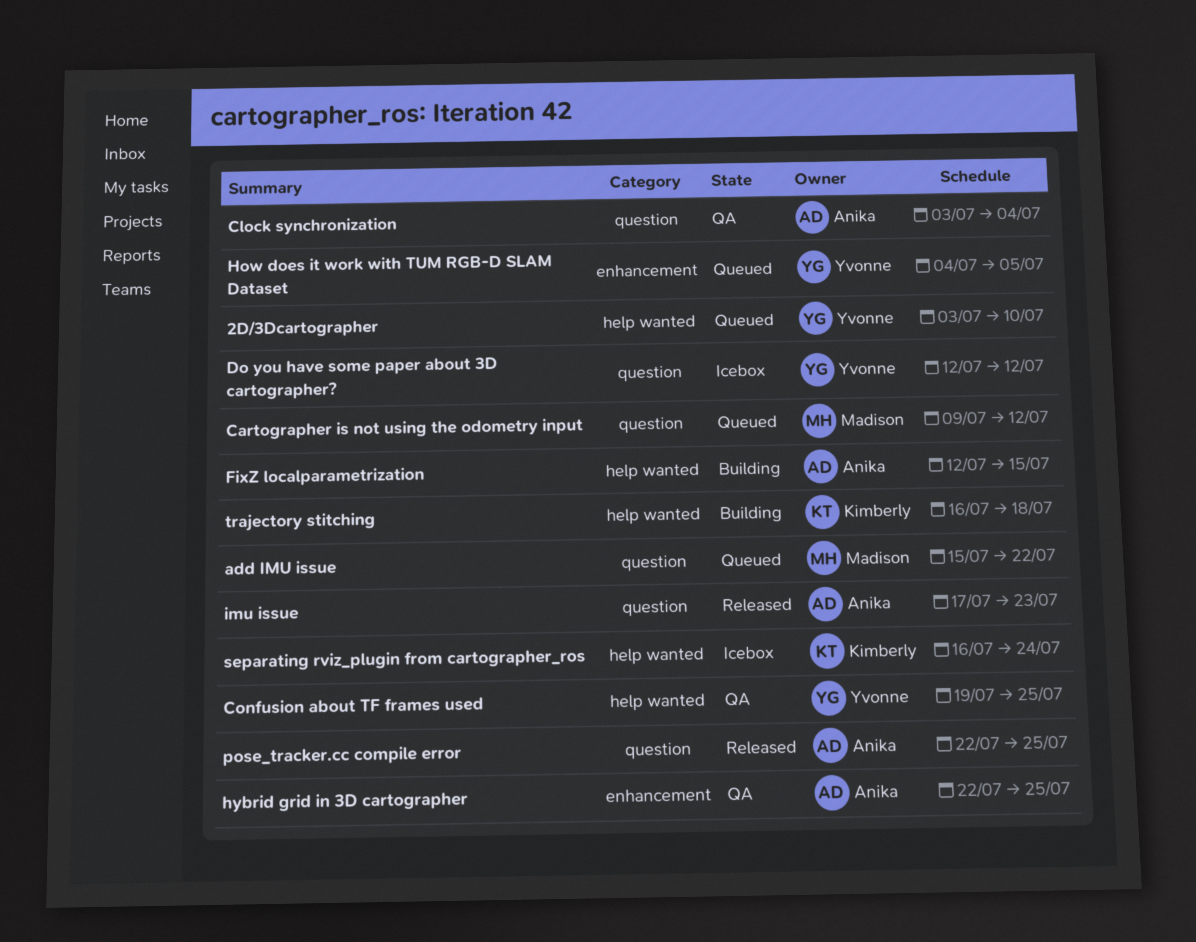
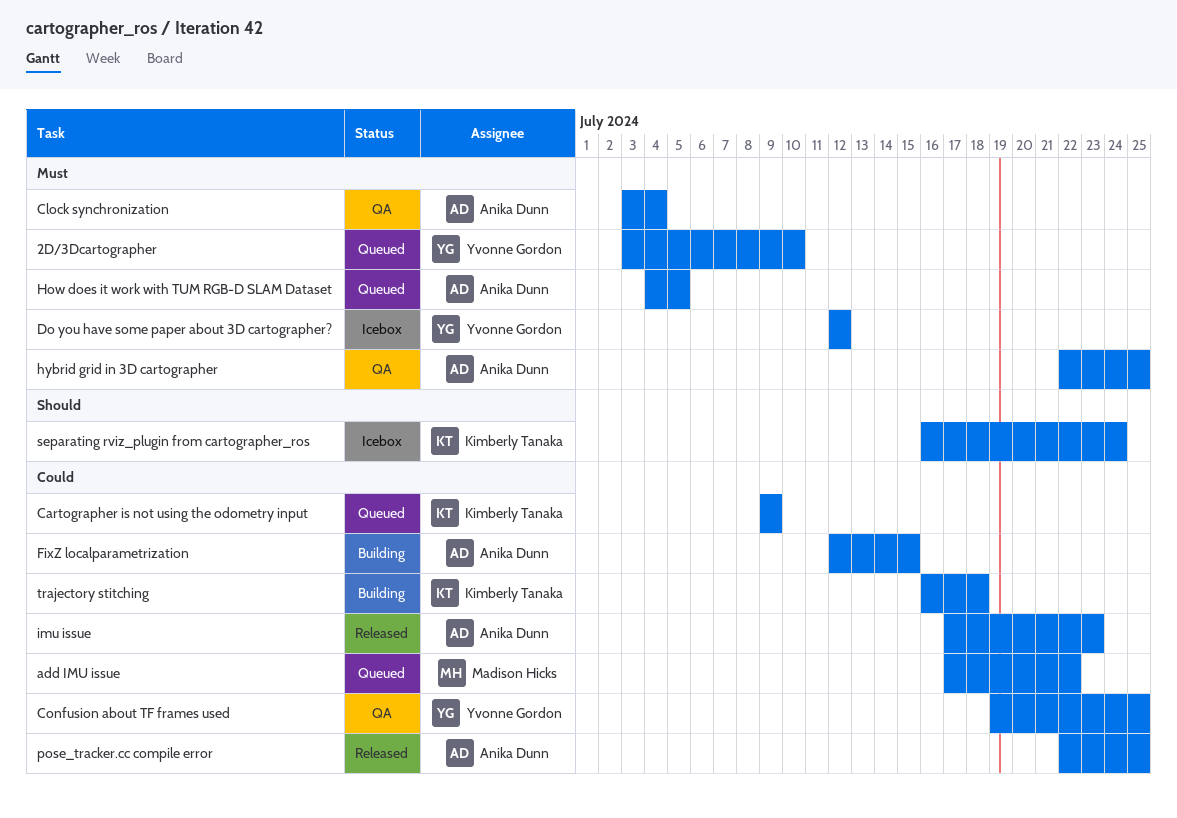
add IMU issue, start: Jul 15 -> Jul 17
Cartographer is not using the odometry input, owner: Madison Hicks -> Kimberly Tanaka
Cartographer is not using the odometry input, due: Jul 12 -> Jul 9
How does it work with TUM RGB-D SLAM Dataset, owner: Yvonne Gordon -> Anika Dunn

